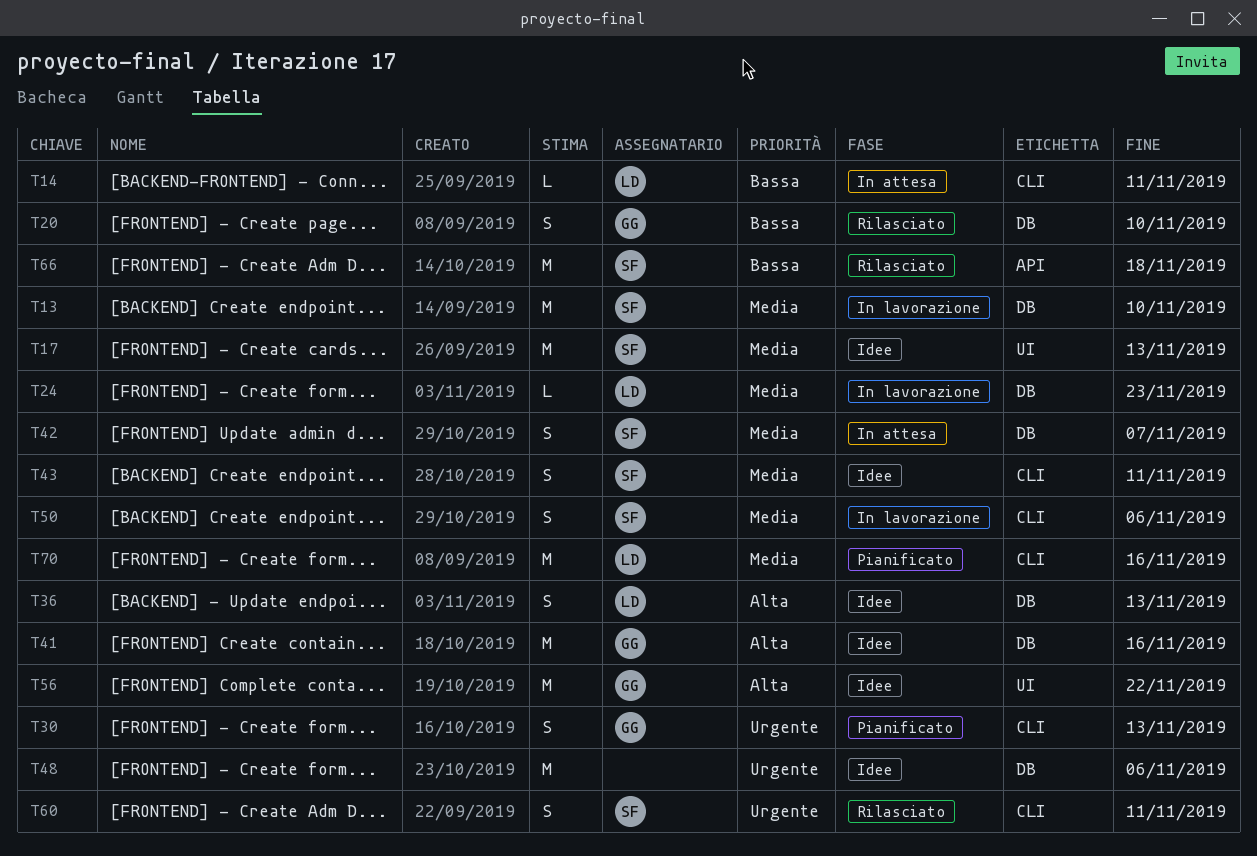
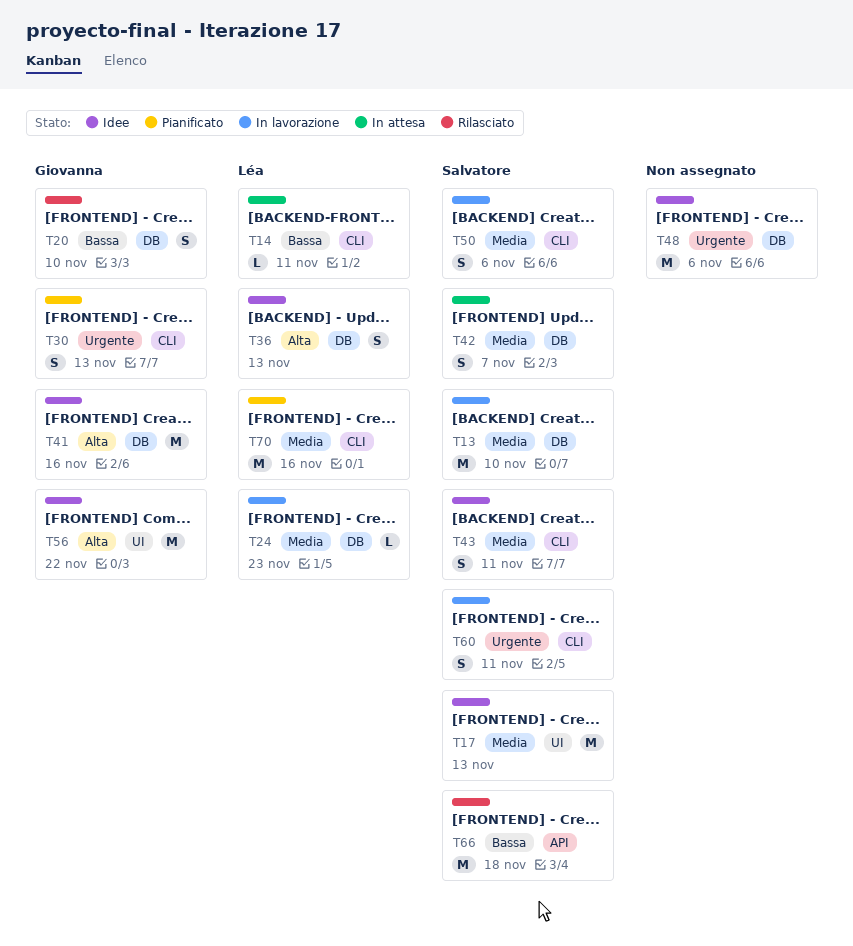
T60, status: Rilasciato -> In lavorazione

